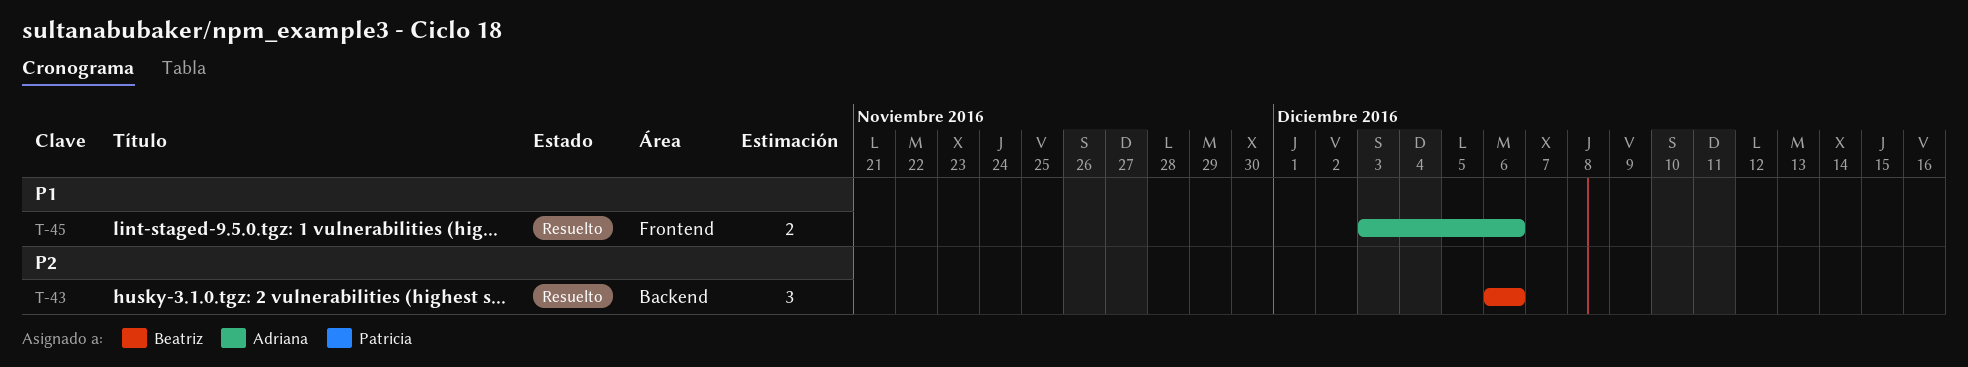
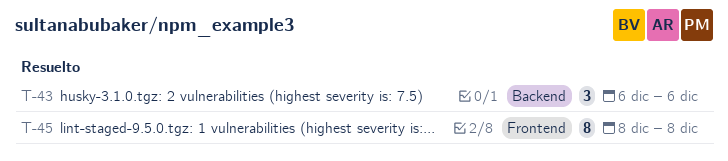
T-45, estimate: 2 -> 8
T-45, start: Dec 3 -> Dec 8
T-45, due: Dec 6 -> Dec 8

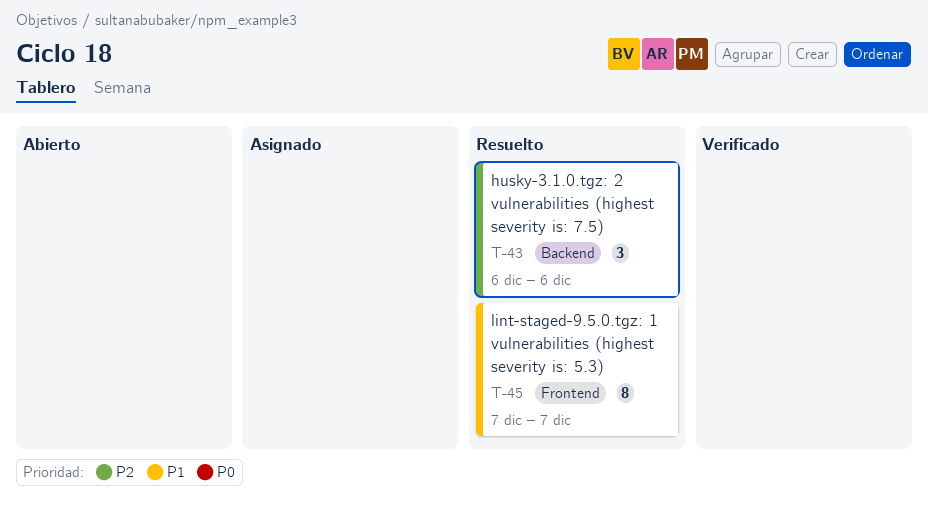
T-45, start: Dec 8 -> Dec 7
T-45, due: Dec 8 -> Dec 7

